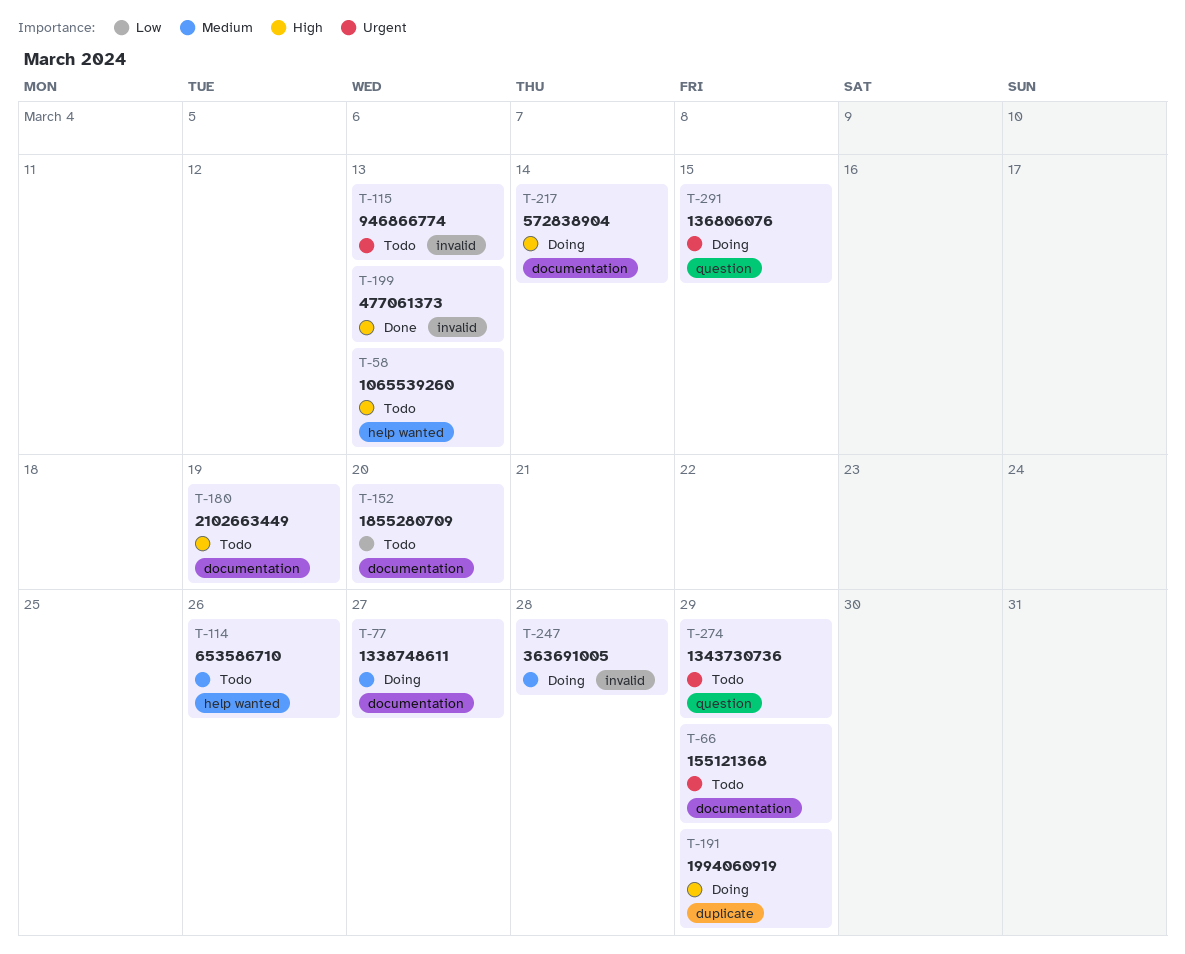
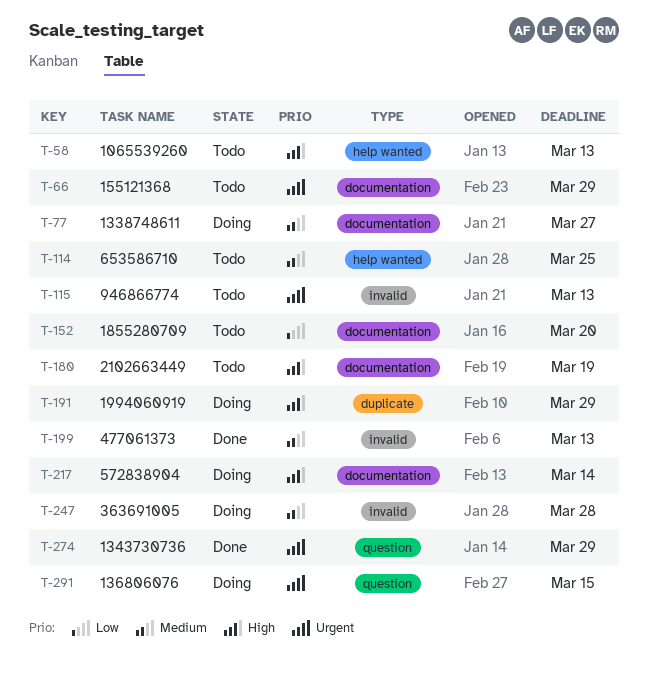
T-114, due: Mar 26 -> Mar 25
T-199, priority: High -> Medium
T-274, status: Todo -> Done

